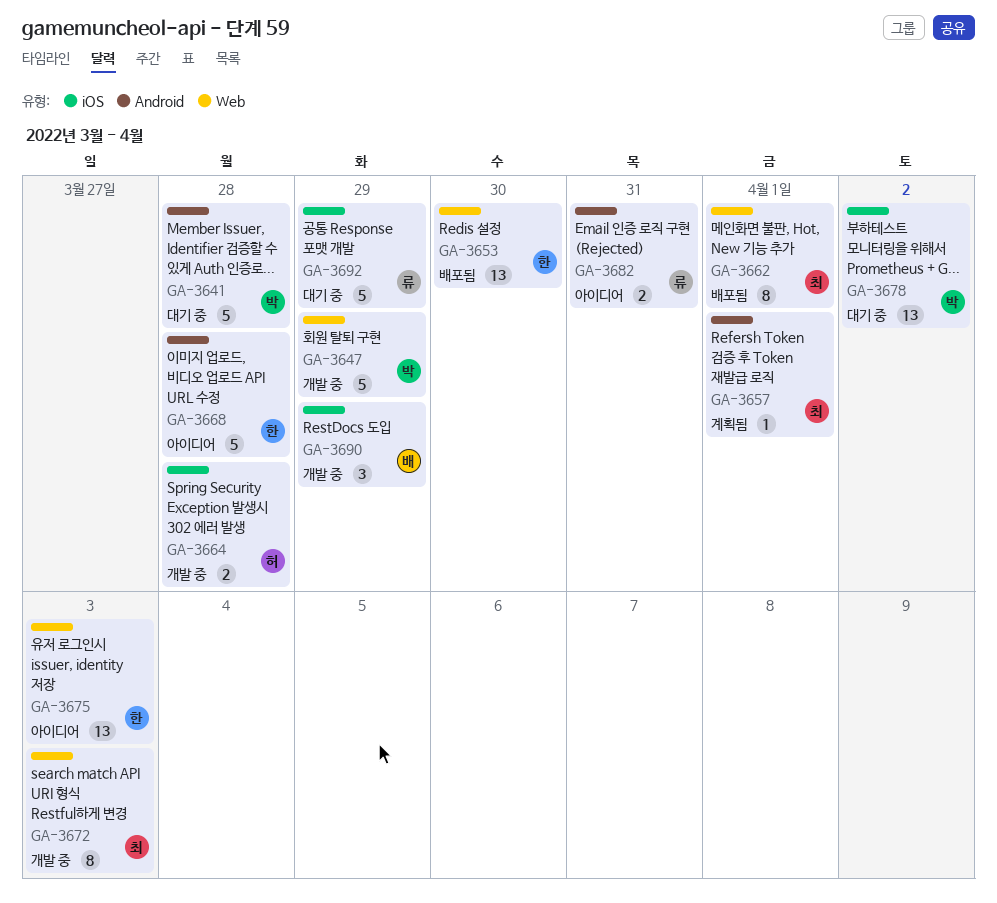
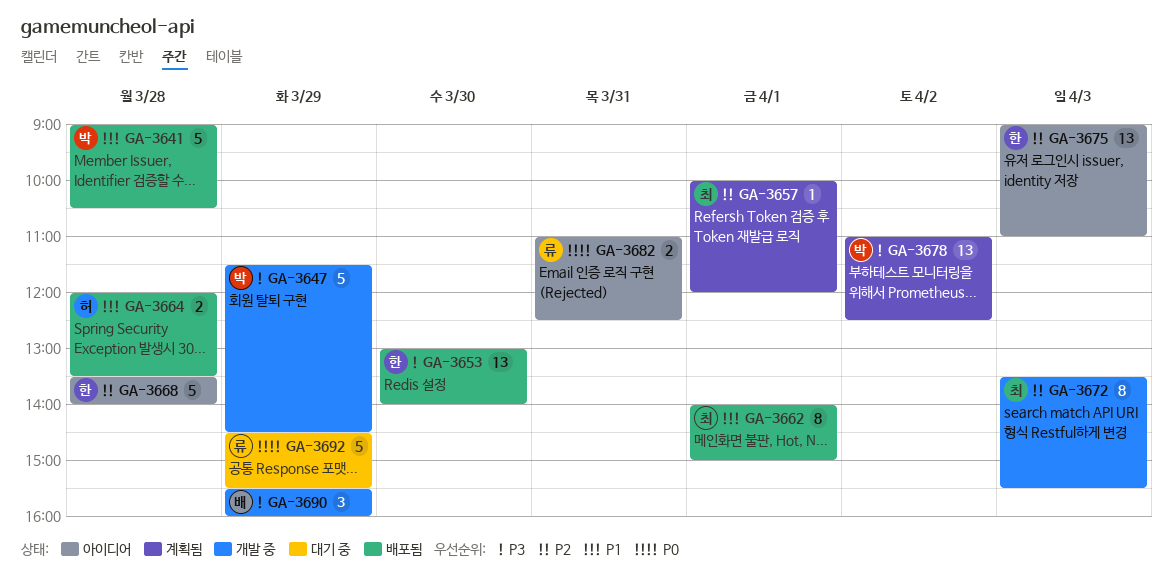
GA-3641, status: 대기 중 -> 배포됨
GA-3664, status: 개발 중 -> 배포됨
GA-3678, status: 대기 중 -> 계획됨

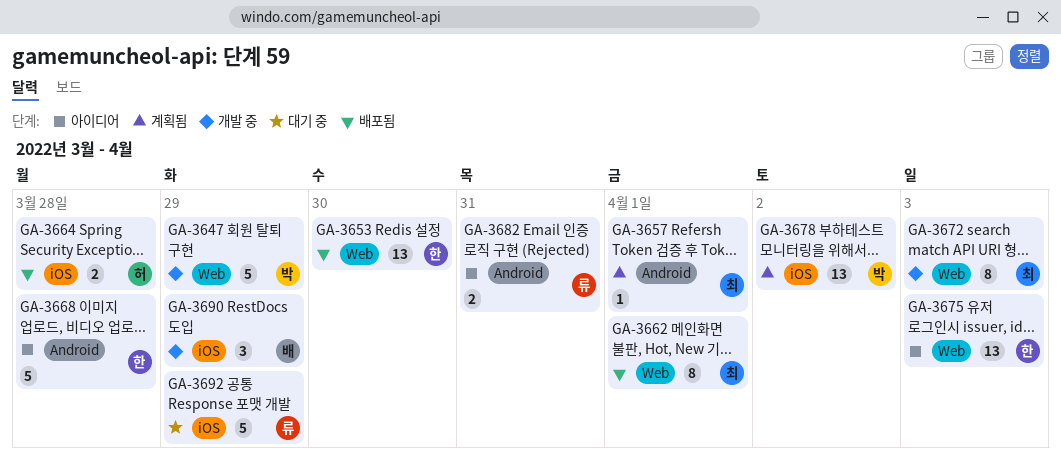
GA-3641: present -> none

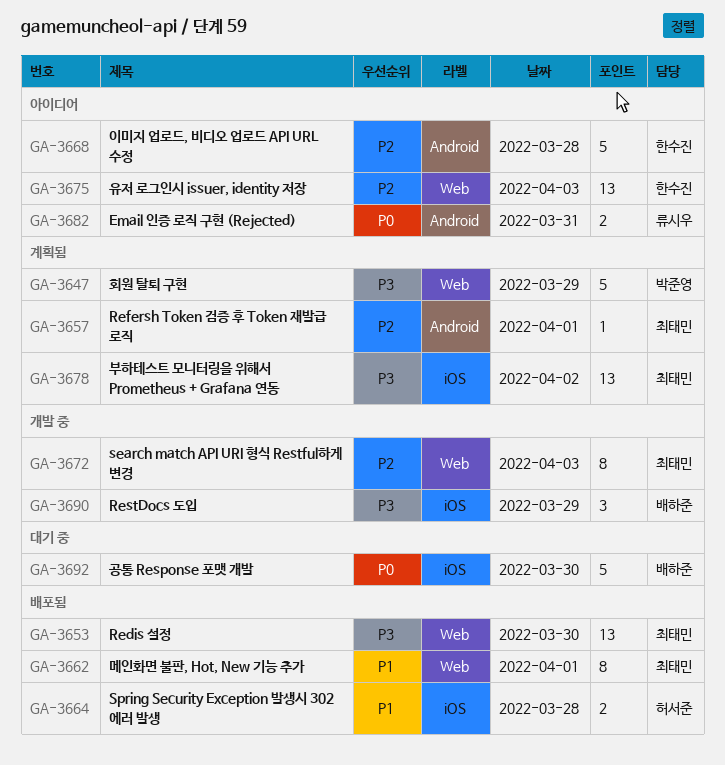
GA-3647, status: 개발 중 -> 계획됨
GA-3653, owner: 한수진 -> 최태민
GA-3678, owner: 박준영 -> 최태민
GA-3692, owner: 류시우 -> 배하준
GA-3692, day: Mar 29 -> Mar 30

